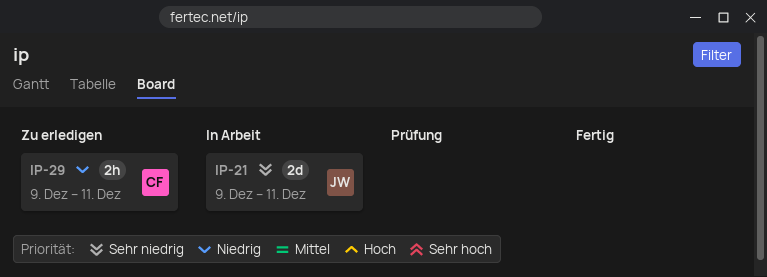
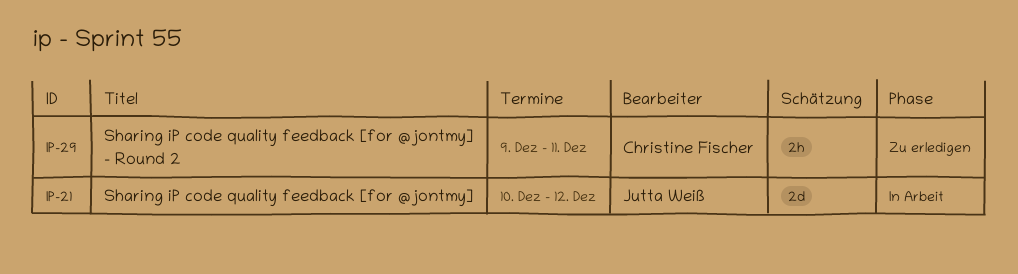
IP-21, start: Dec 9 -> Dec 10
IP-21, due: Dec 11 -> Dec 12

